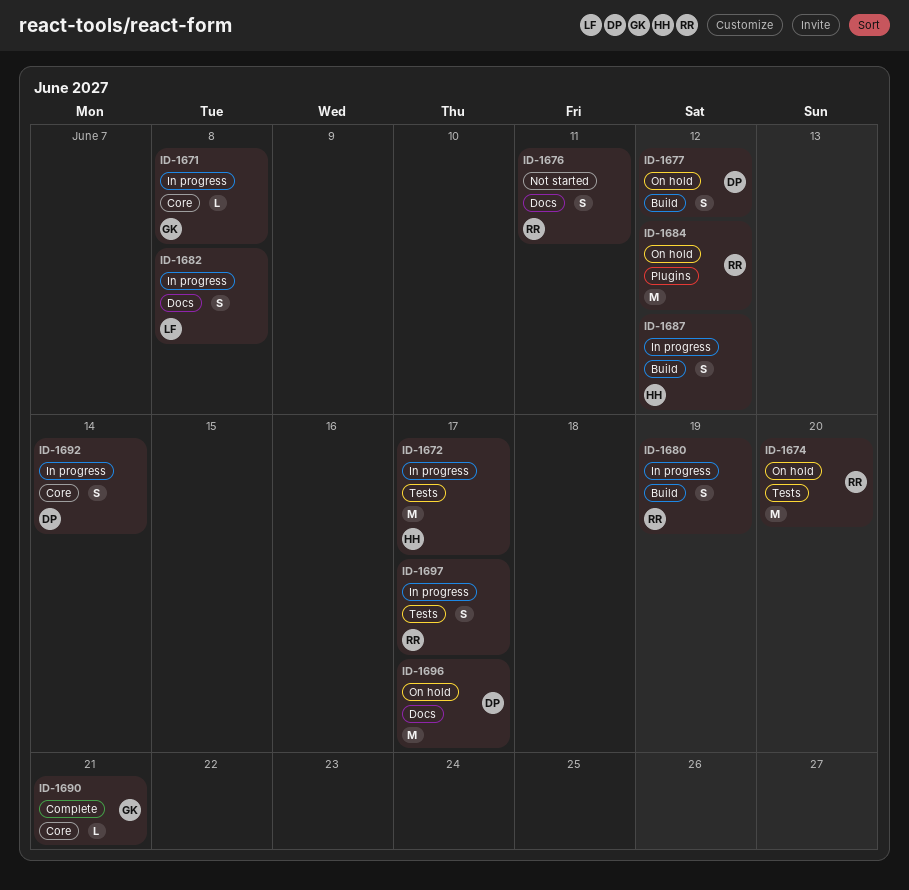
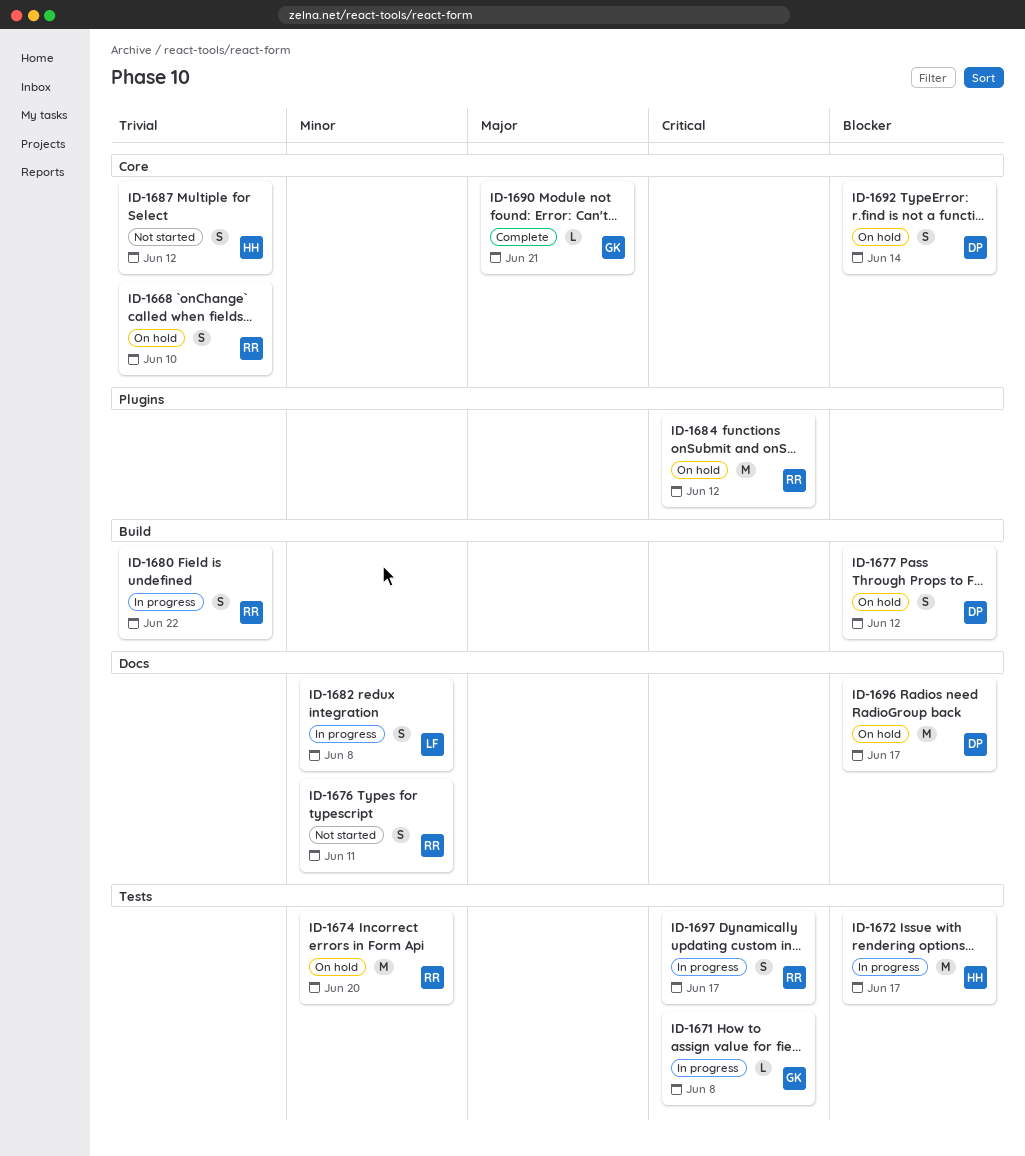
ID-1668: none -> present
ID-1671, label: Core -> Tests
ID-1680, due: Jun 19 -> Jun 22
ID-1687, status: In progress -> Not started
ID-1687, label: Build -> Core
ID-1692, status: In progress -> On hold

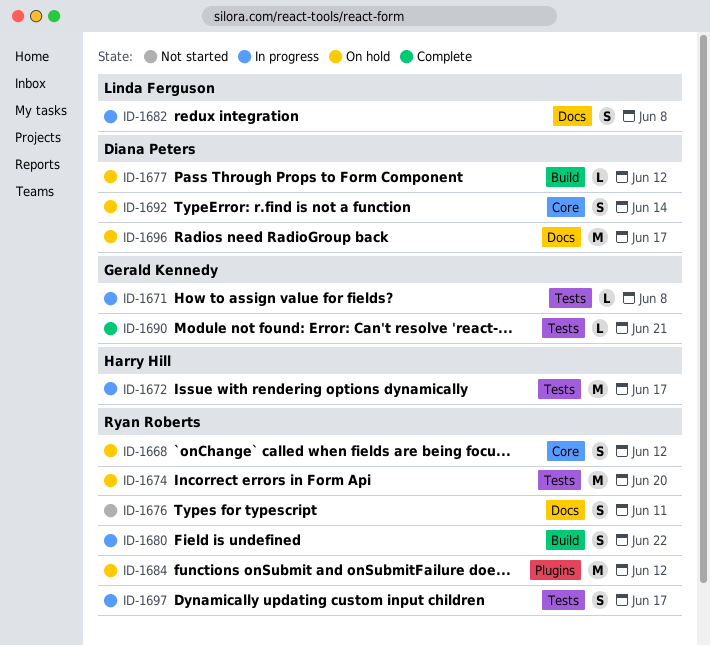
ID-1668, due: Jun 10 -> Jun 12
ID-1677, estimate: S -> L
ID-1687: present -> none
ID-1690, label: Core -> Tests

